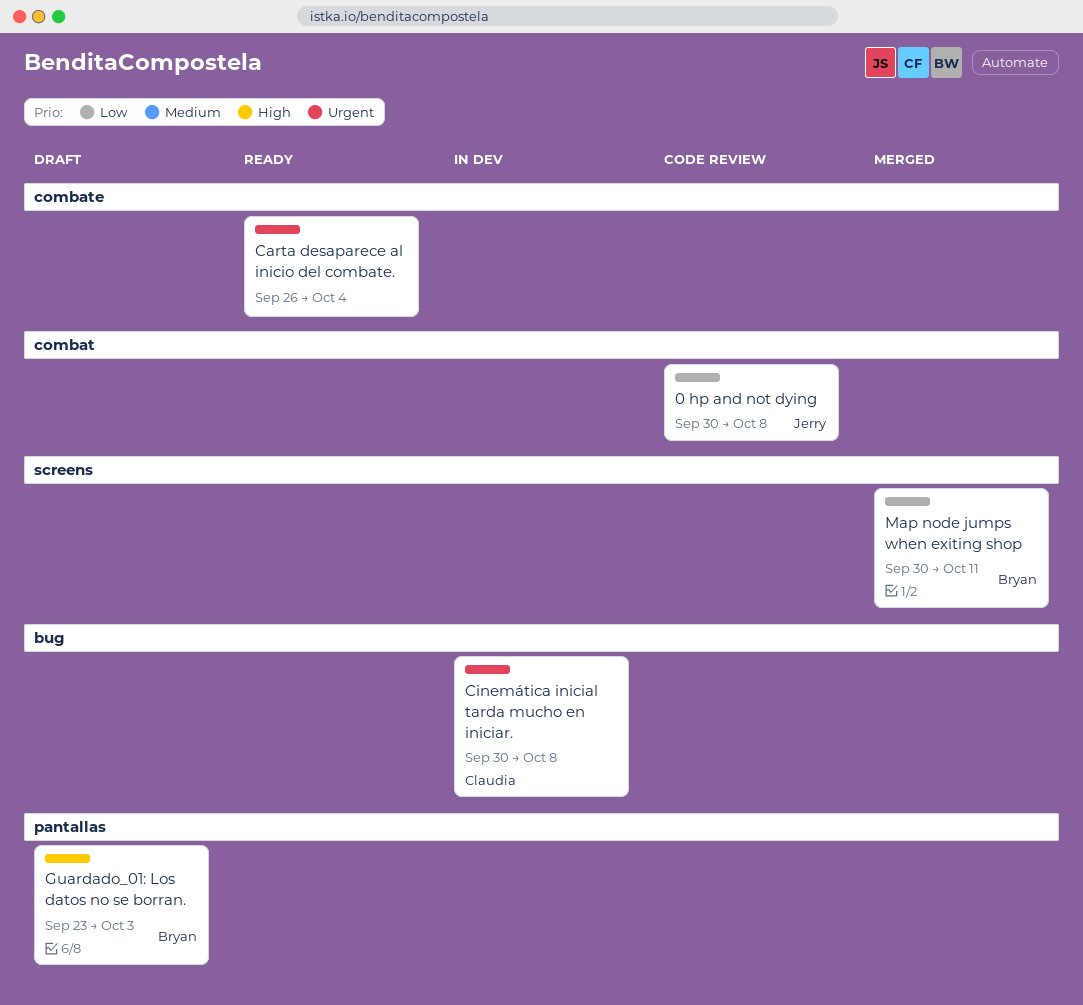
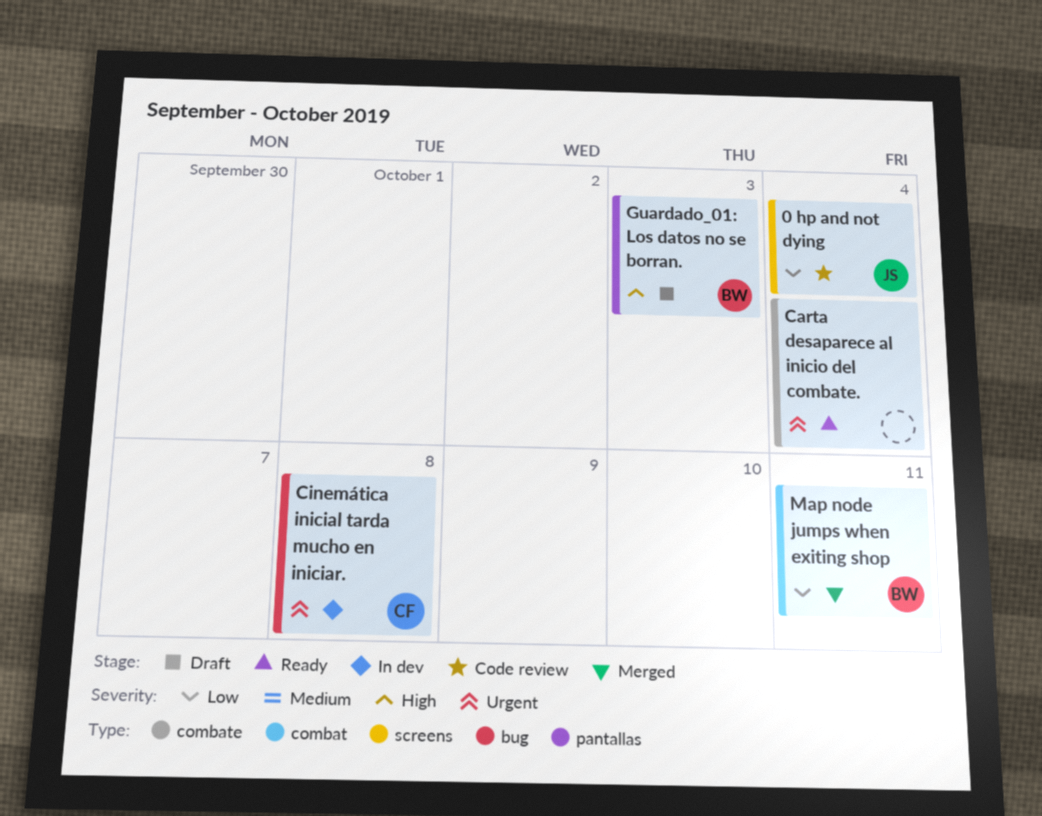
0 hp and not dying, label: combat -> screens
0 hp and not dying, due: Oct 8 -> Oct 4
Map node jumps when exiting shop, label: screens -> combat

